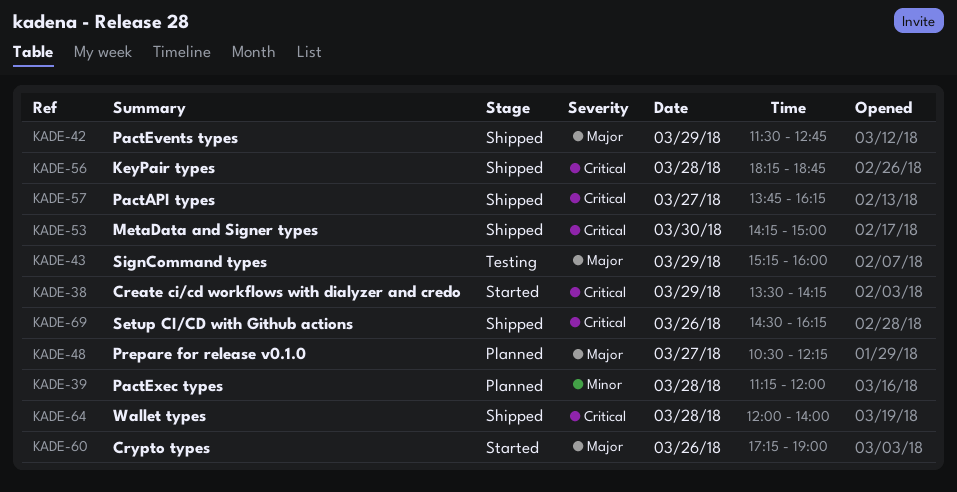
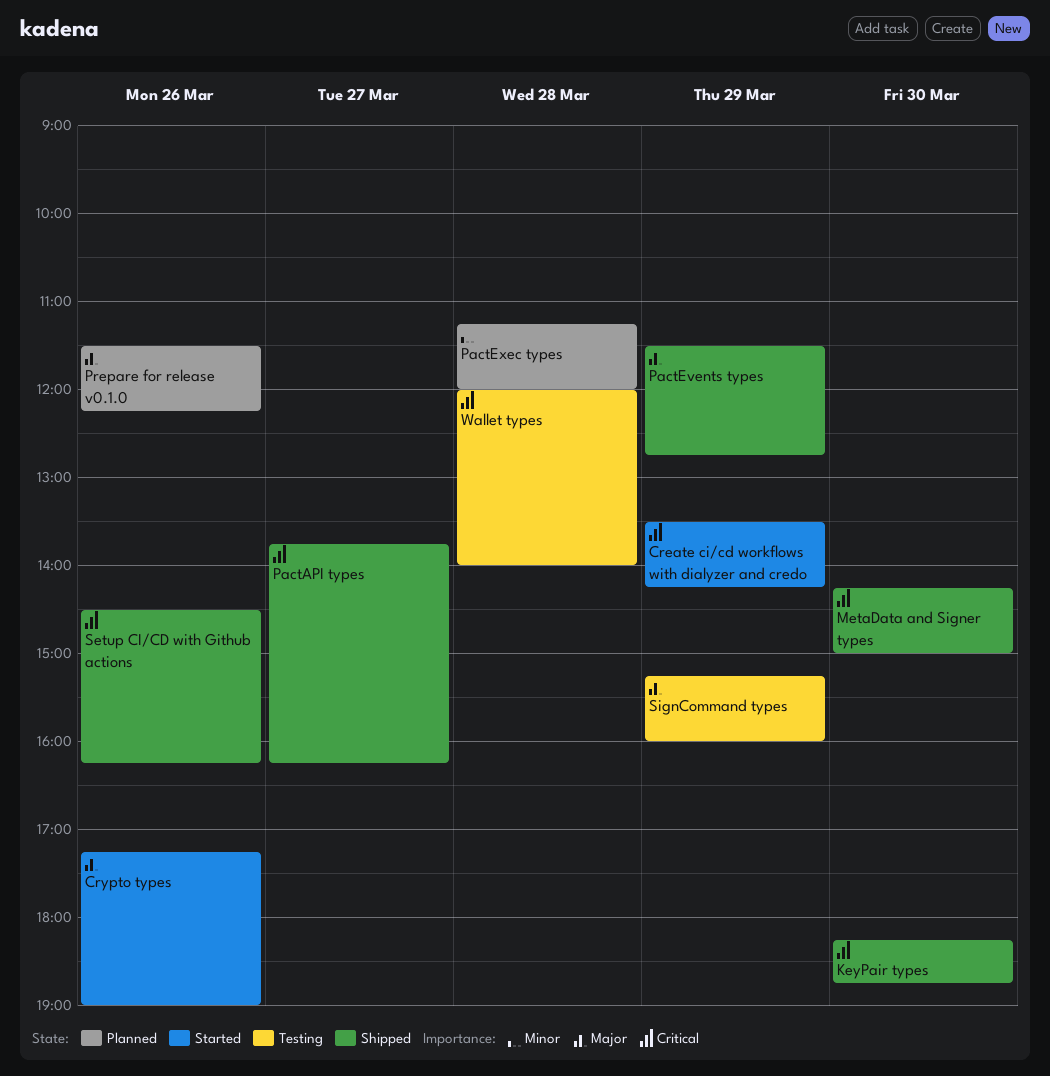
KeyPair types, day: Mar 28 -> Mar 30
Prepare for release v0.1.0, day: Mar 27 -> Mar 26
Prepare for release v0.1.0, begins: 10:30 -> 11:30
Wallet types, status: Shipped -> Testing

